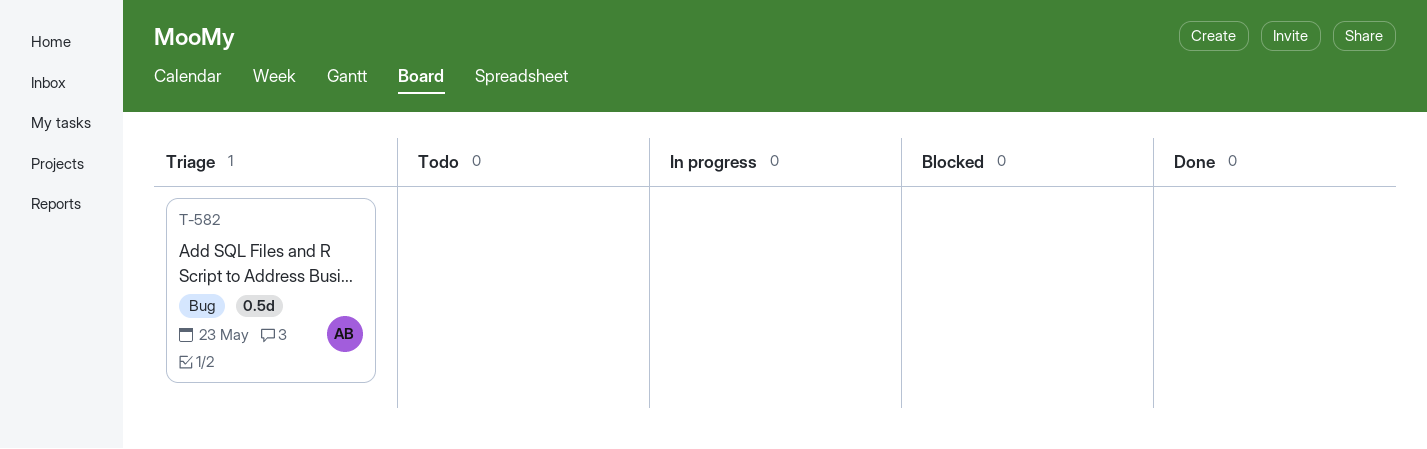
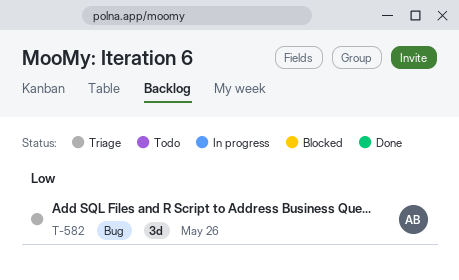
T-582, estimate: 0.5d -> 3d
T-582, due: May 23 -> May 26

